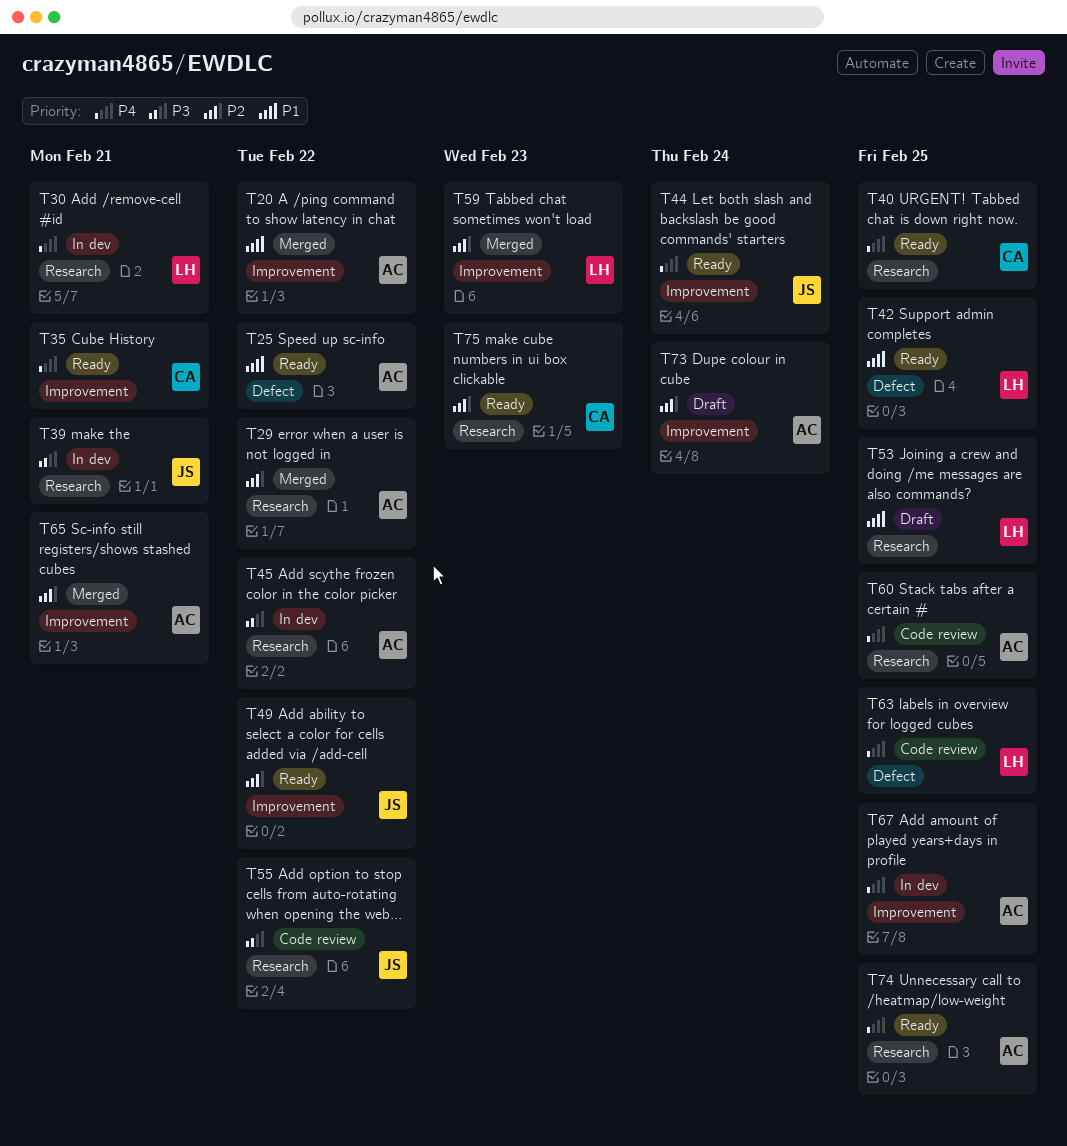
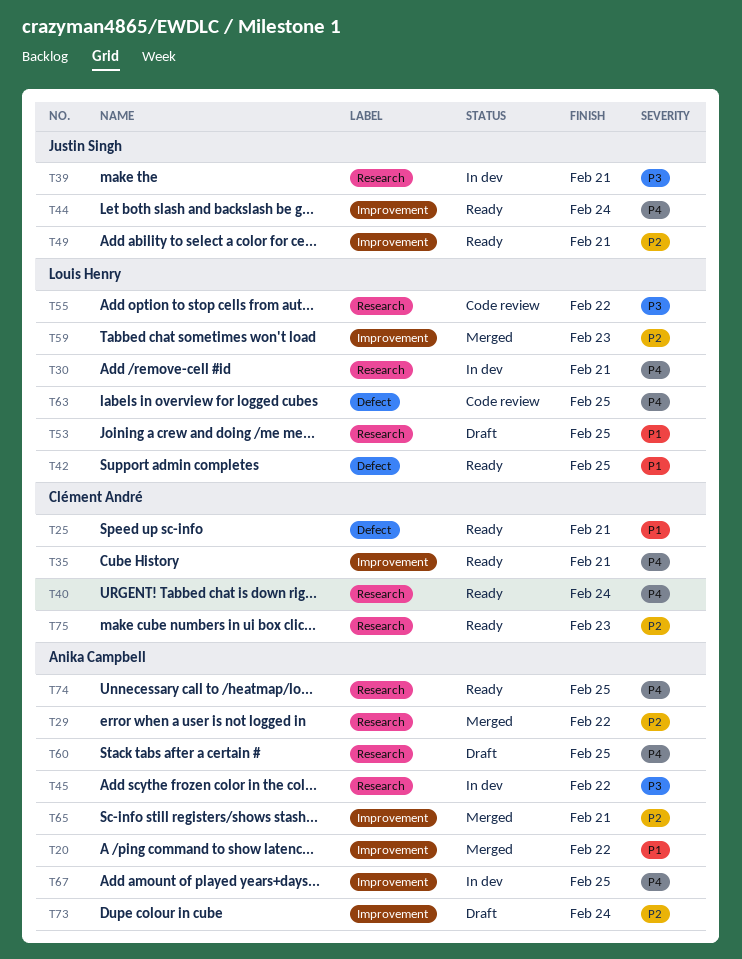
T25, owner: Anika Campbell -> Clément André
T25, due: Feb 22 -> Feb 21
T40, due: Feb 25 -> Feb 24
T49, due: Feb 22 -> Feb 21
T55, owner: Justin Singh -> Louis Henry
T60, status: Code review -> Draft

